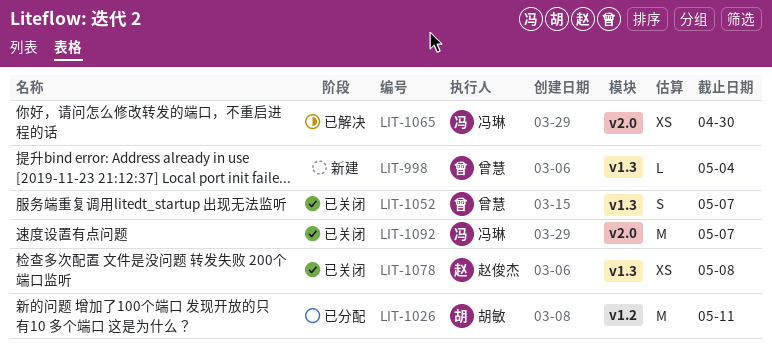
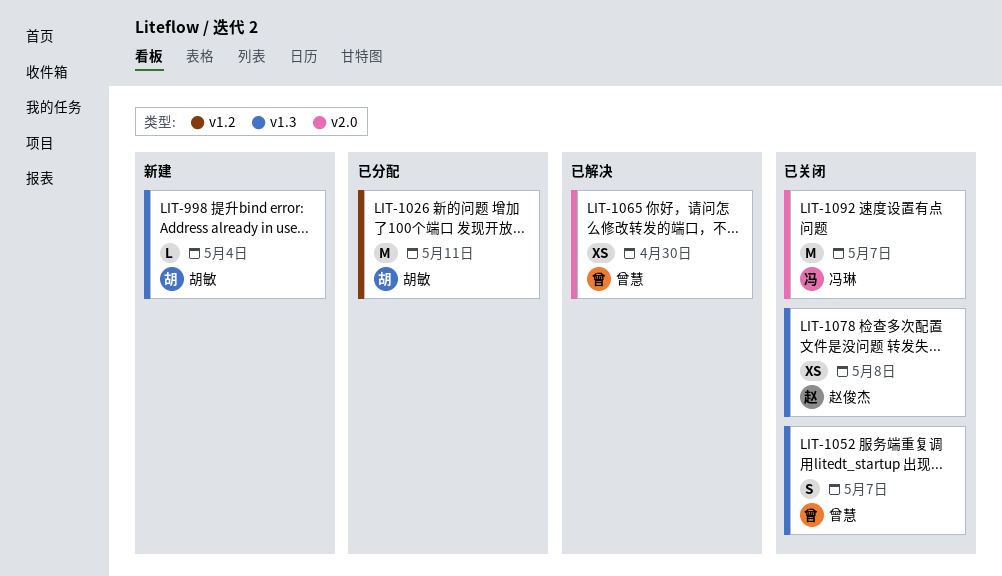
LIT-998, owner: 曾慧 -> 胡敏
LIT-1065, owner: 冯琳 -> 曾慧

